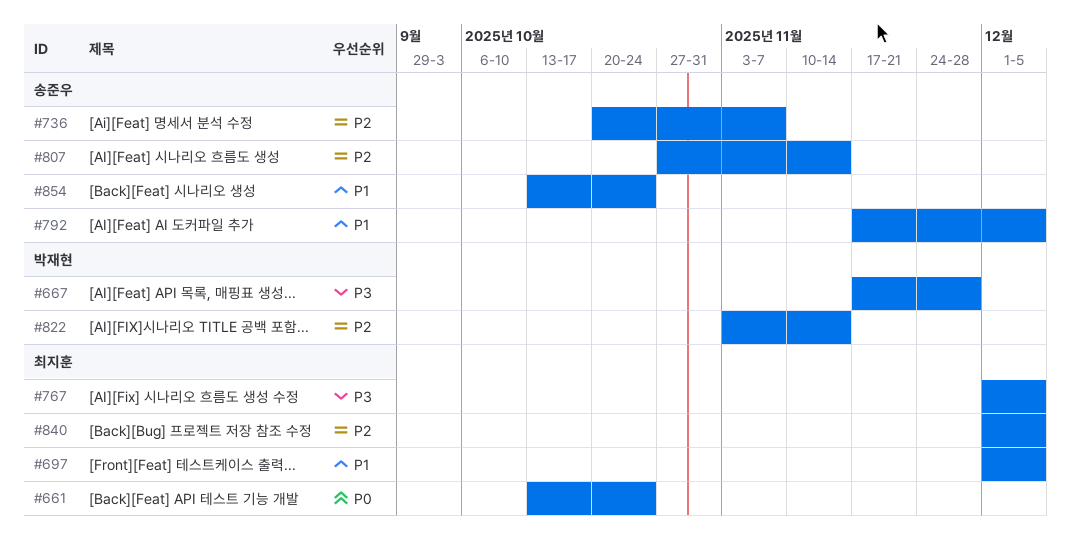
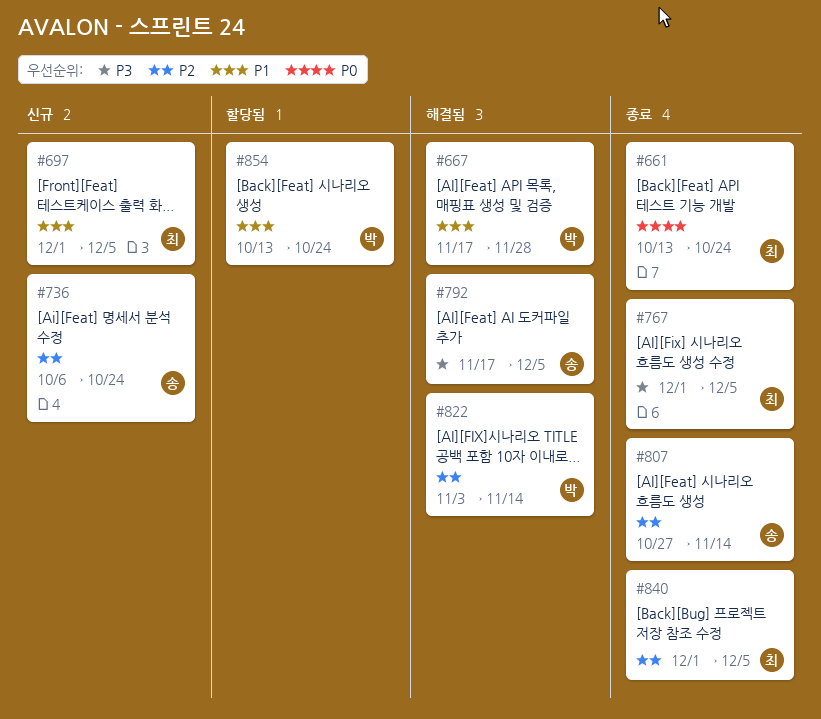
#667, priority: P3 -> P1
#736, start: Oct 20 -> Oct 6
#736, due: Nov 7 -> Oct 24
#792, priority: P1 -> P3
#854, owner: 송준우 -> 박재현

